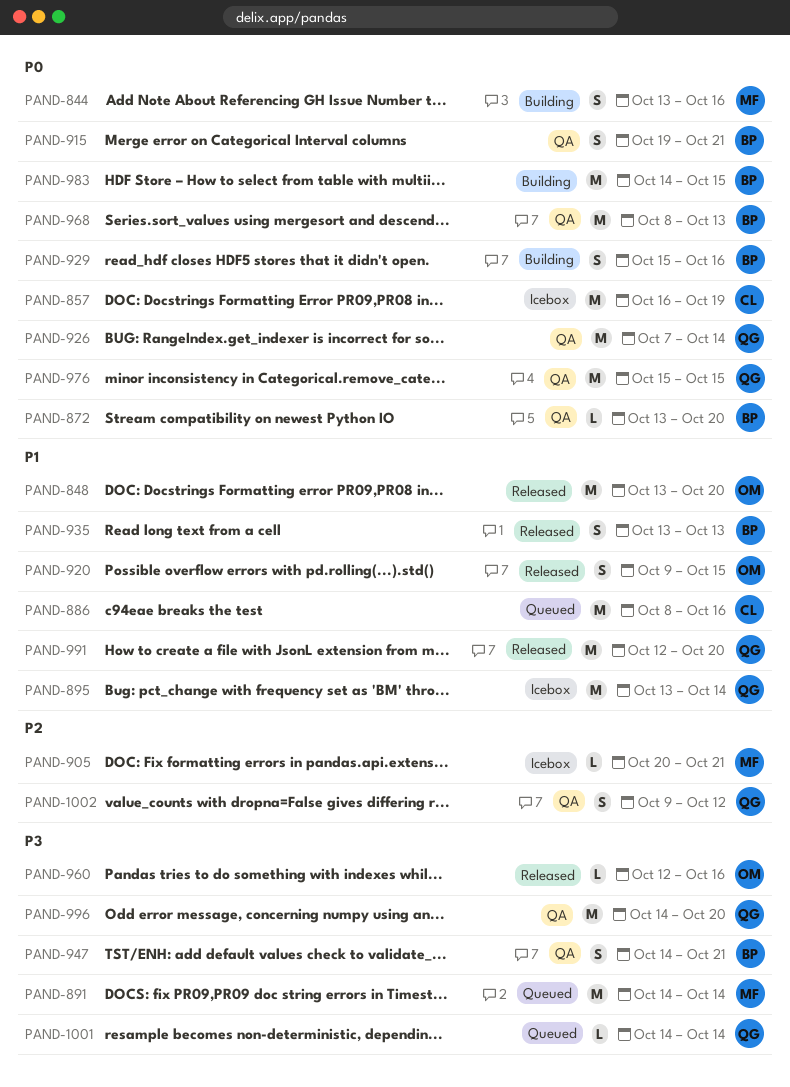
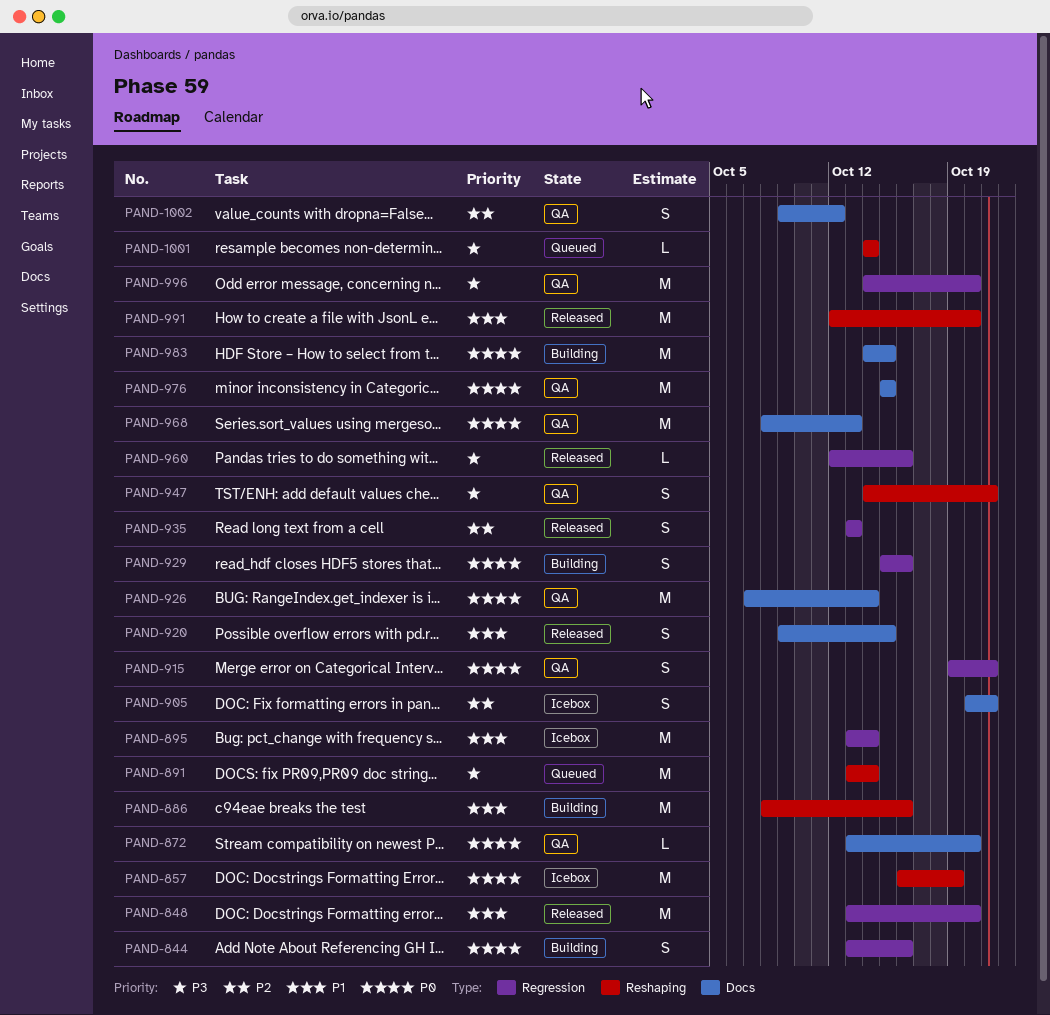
PAND-886, status: Queued -> Building
PAND-891, start: Oct 14 -> Oct 13
PAND-905, estimate: L -> S
PAND-935, priority: P1 -> P2

